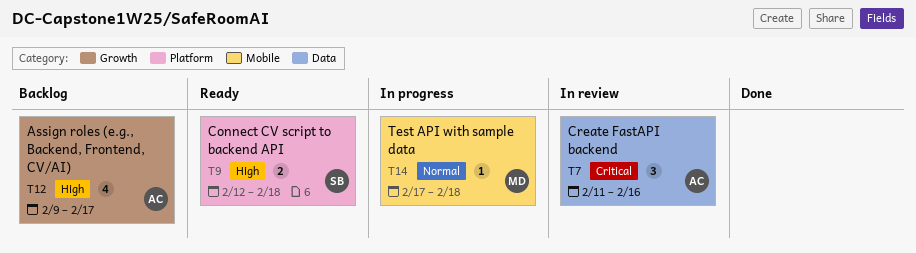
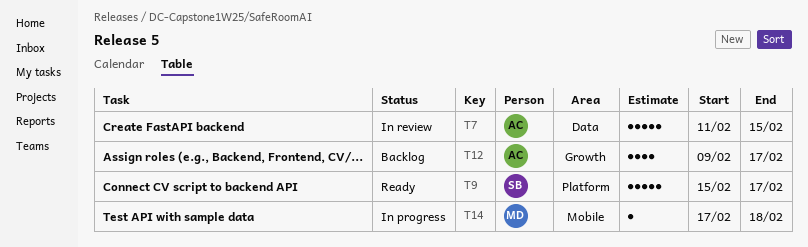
T7, estimate: 3 -> 5
T7, due: Feb 16 -> Feb 15
T9, estimate: 2 -> 5
T9, start: Feb 12 -> Feb 15
T9, due: Feb 18 -> Feb 17

